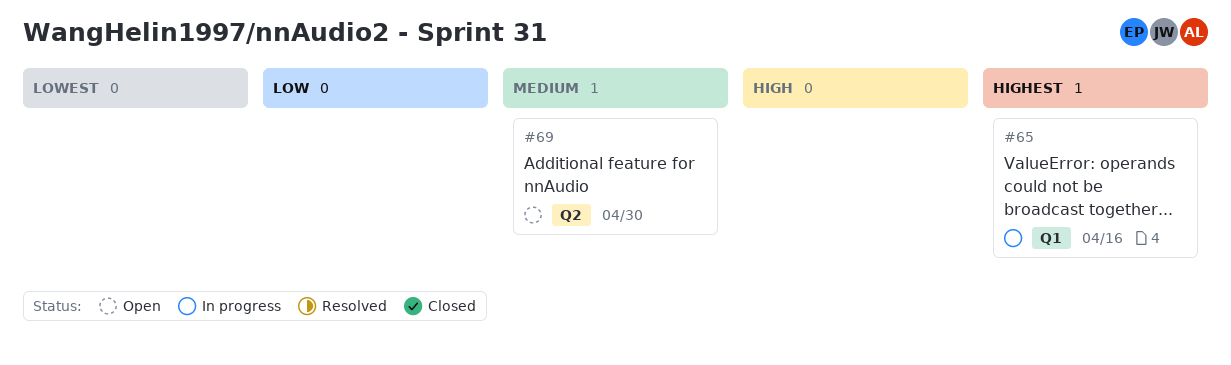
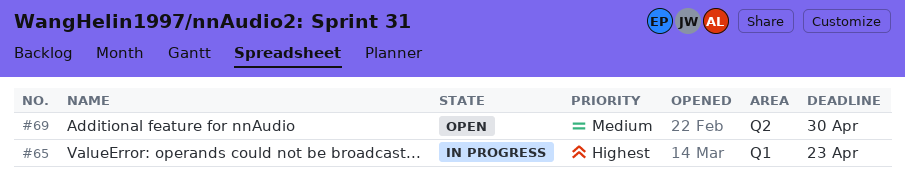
#65, due: Apr 16 -> Apr 23

